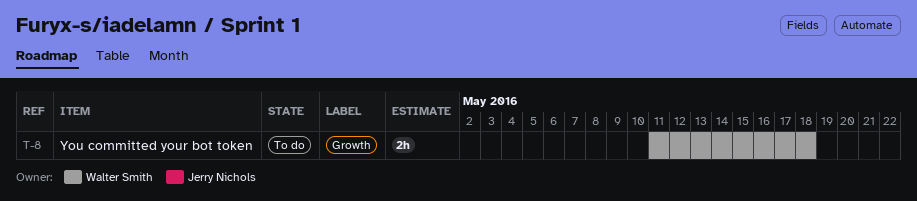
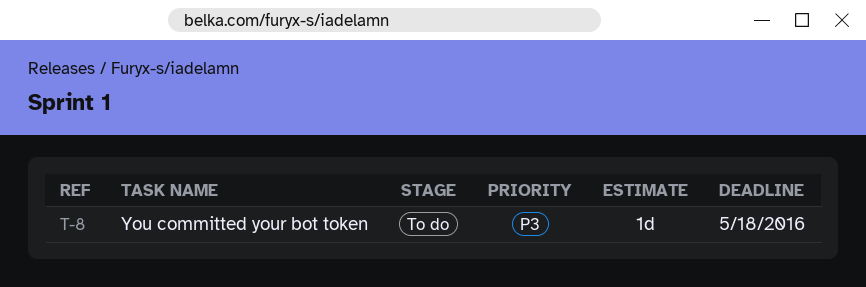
T-8, estimate: 2h -> 1d

